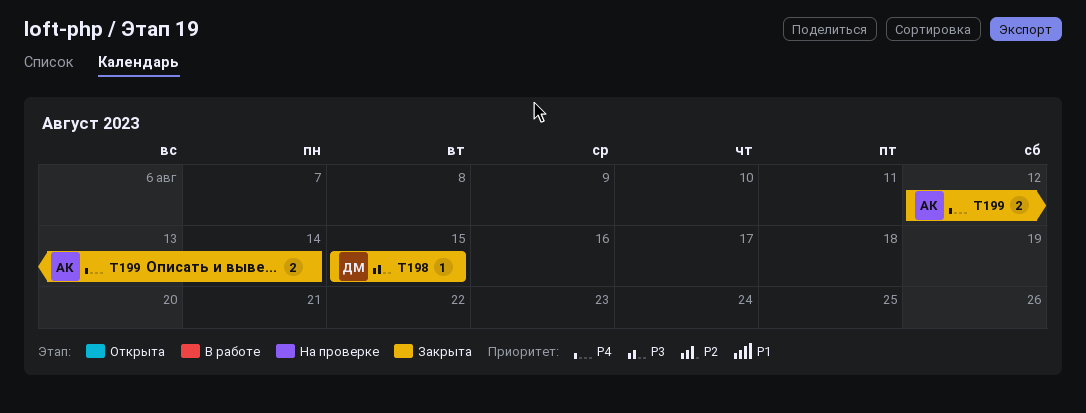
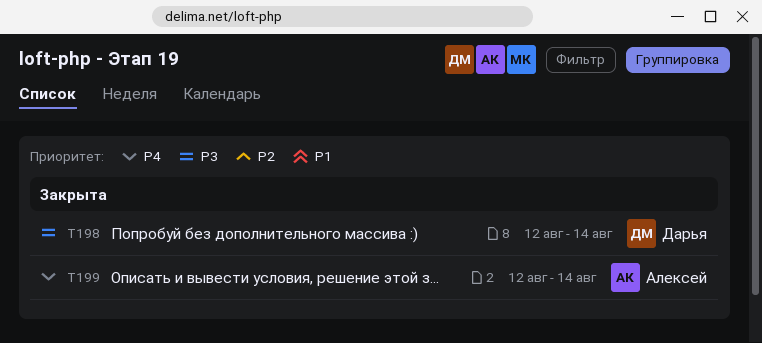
T198, start: Aug 15 -> Aug 12
T198, due: Aug 15 -> Aug 14

